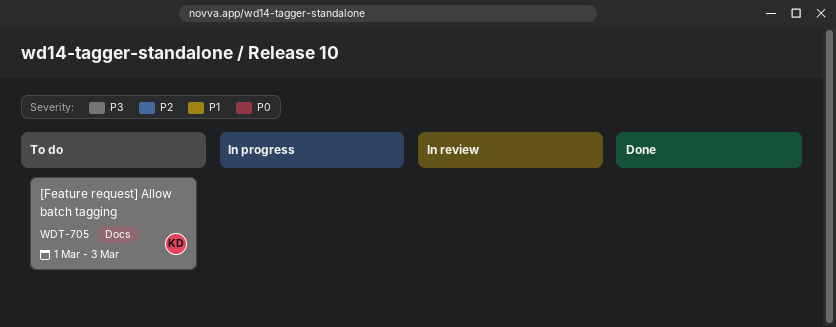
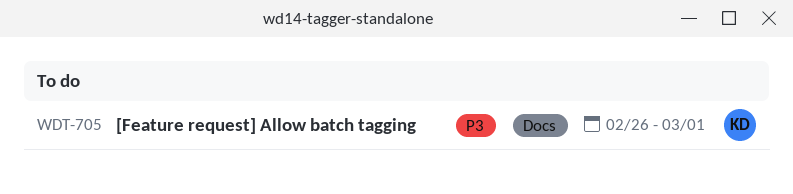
WDT-705, start: Mar 1 -> Feb 26
WDT-705, due: Mar 3 -> Mar 1

